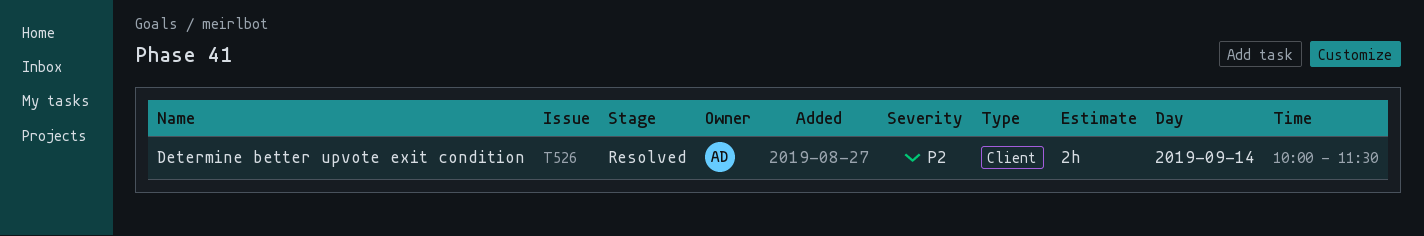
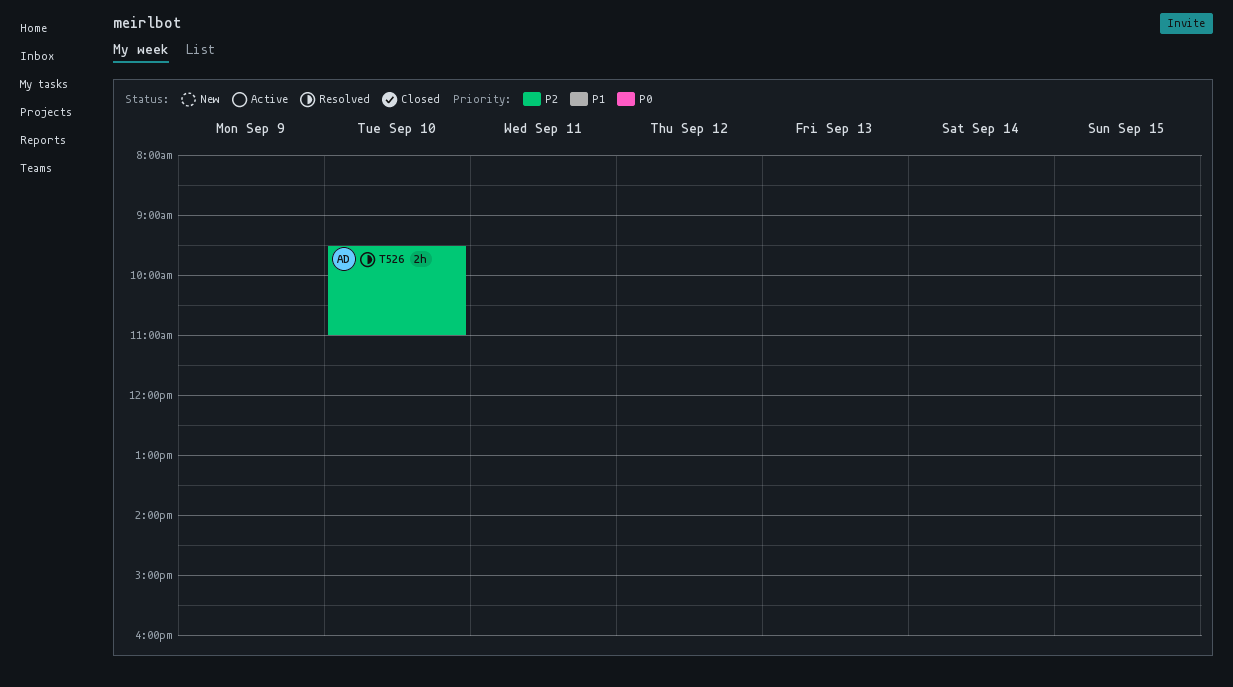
T526, day: Sep 14 -> Sep 10
T526, begins: 10:00 -> 09:30
T526, ends: 11:30 -> 11:00

